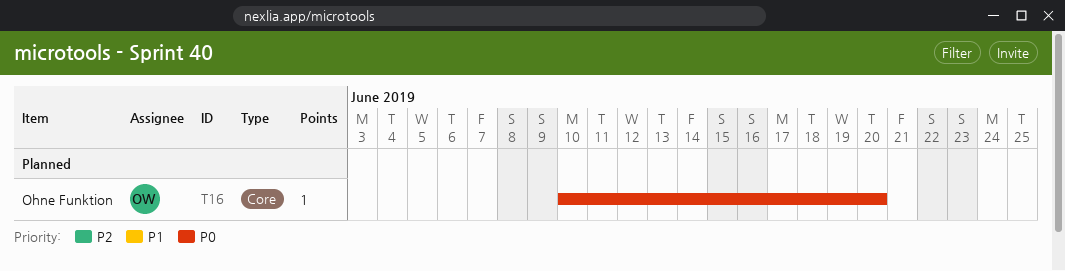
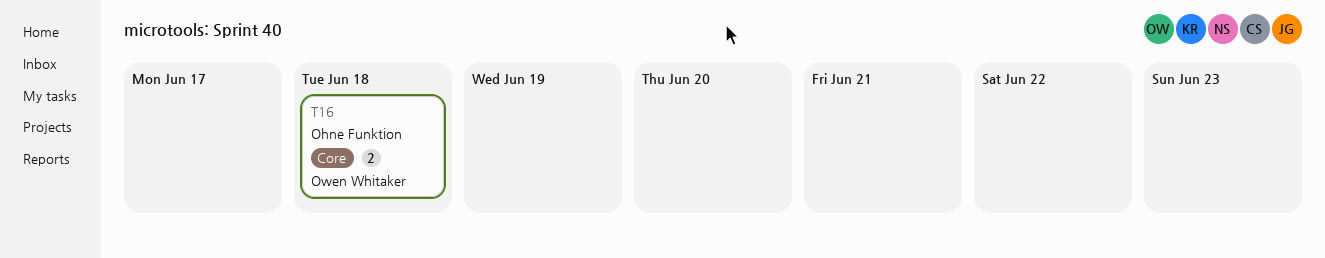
T16, estimate: 1 -> 2
T16, due: Jun 20 -> Jun 18

